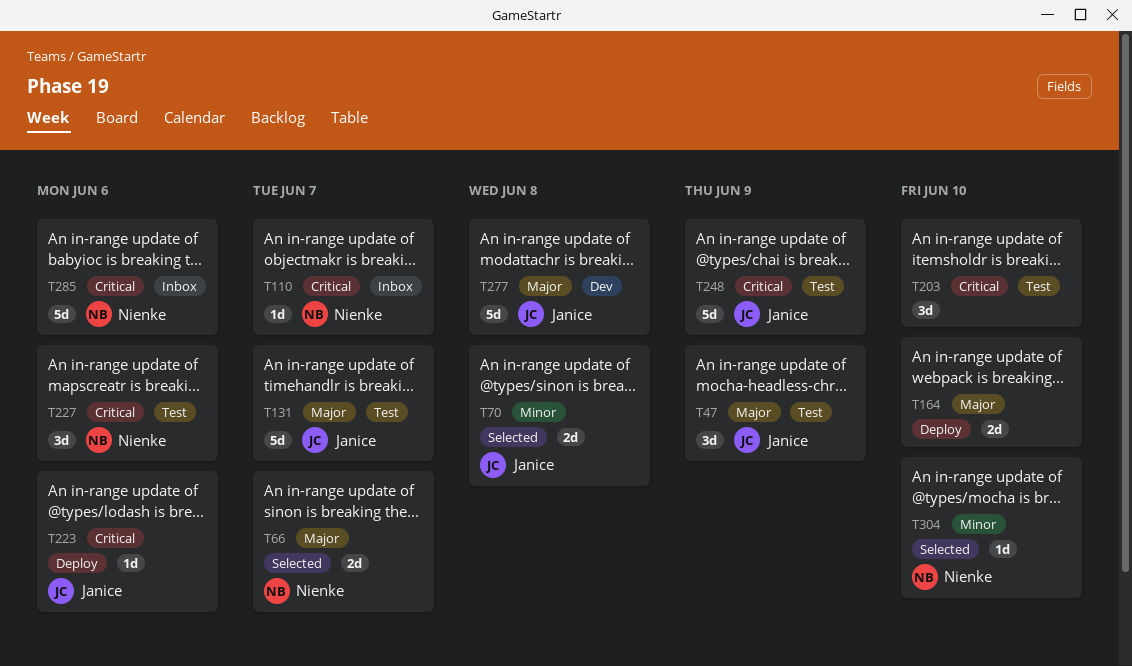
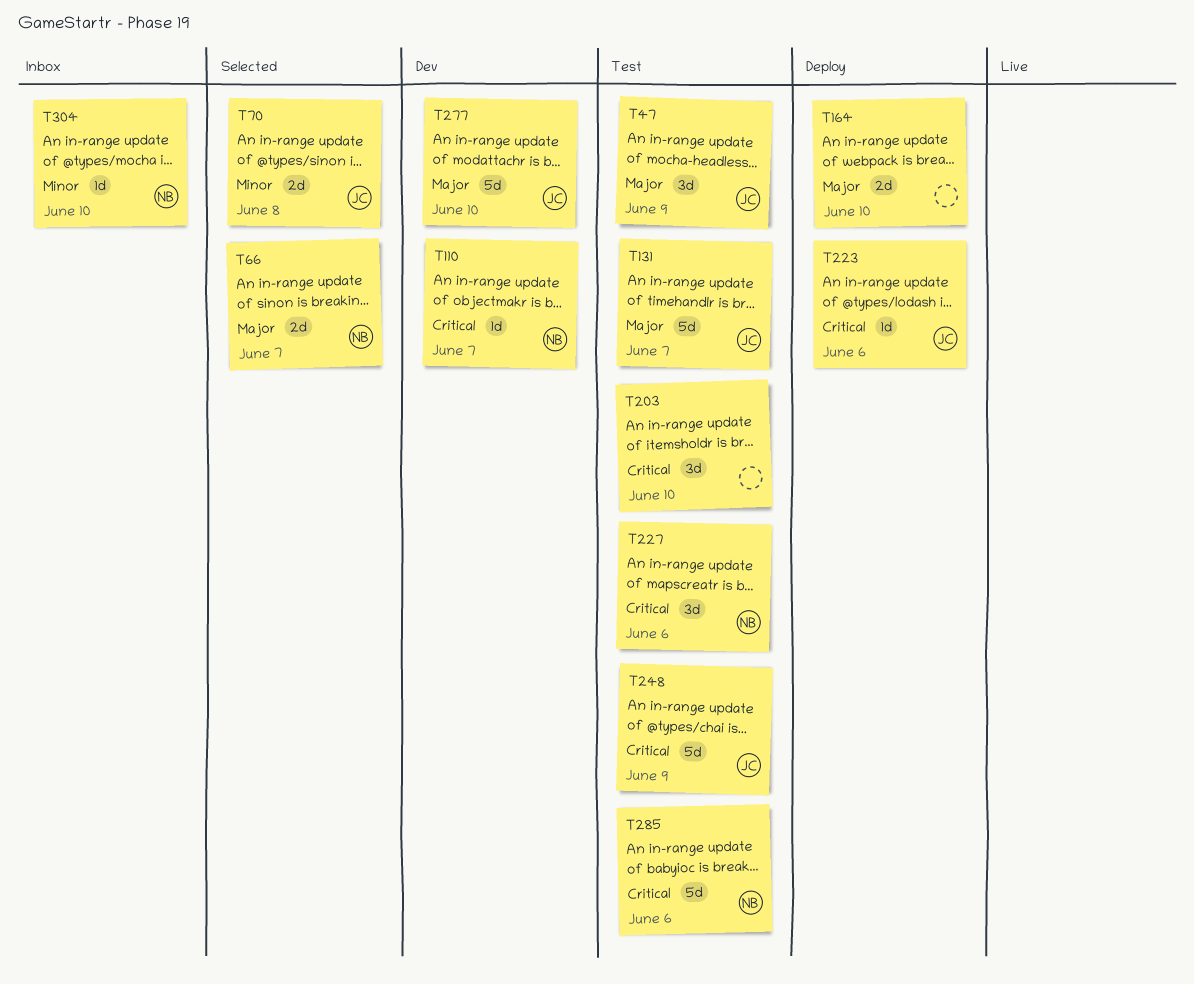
T110, status: Inbox -> Dev
T277, due: Jun 8 -> Jun 10
T285, status: Inbox -> Test
T304, status: Selected -> Inbox

